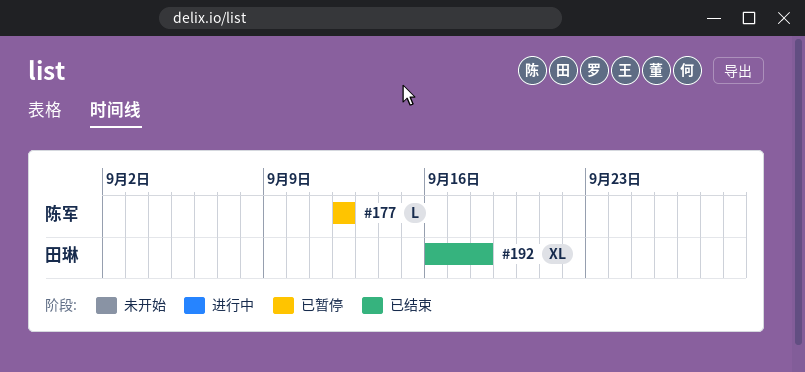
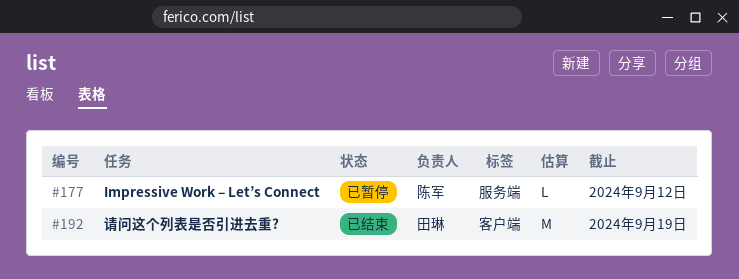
#192, estimate: XL -> M
#192, due: Sep 18 -> Sep 19

